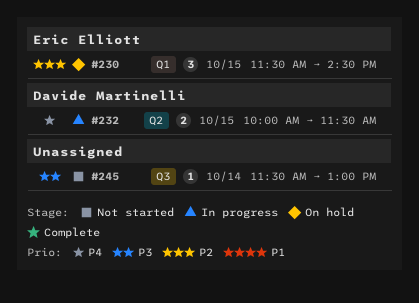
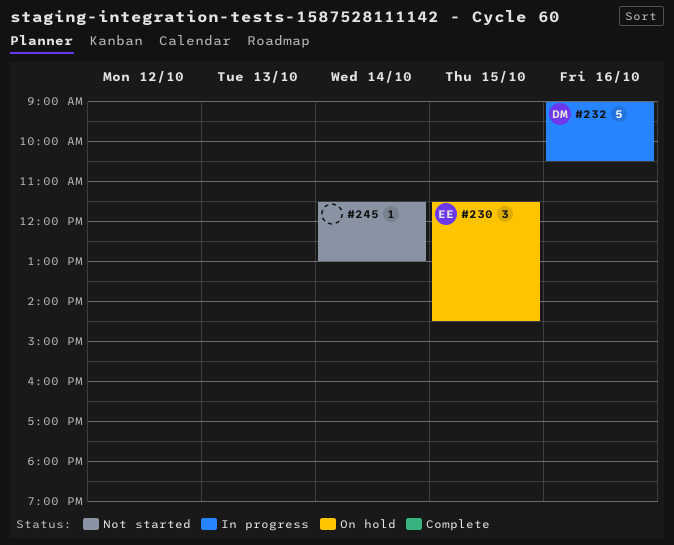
#232, estimate: 2 -> 5
#232, day: Oct 15 -> Oct 16
#232, begins: 10:00 -> 09:00
#232, ends: 11:30 -> 10:30

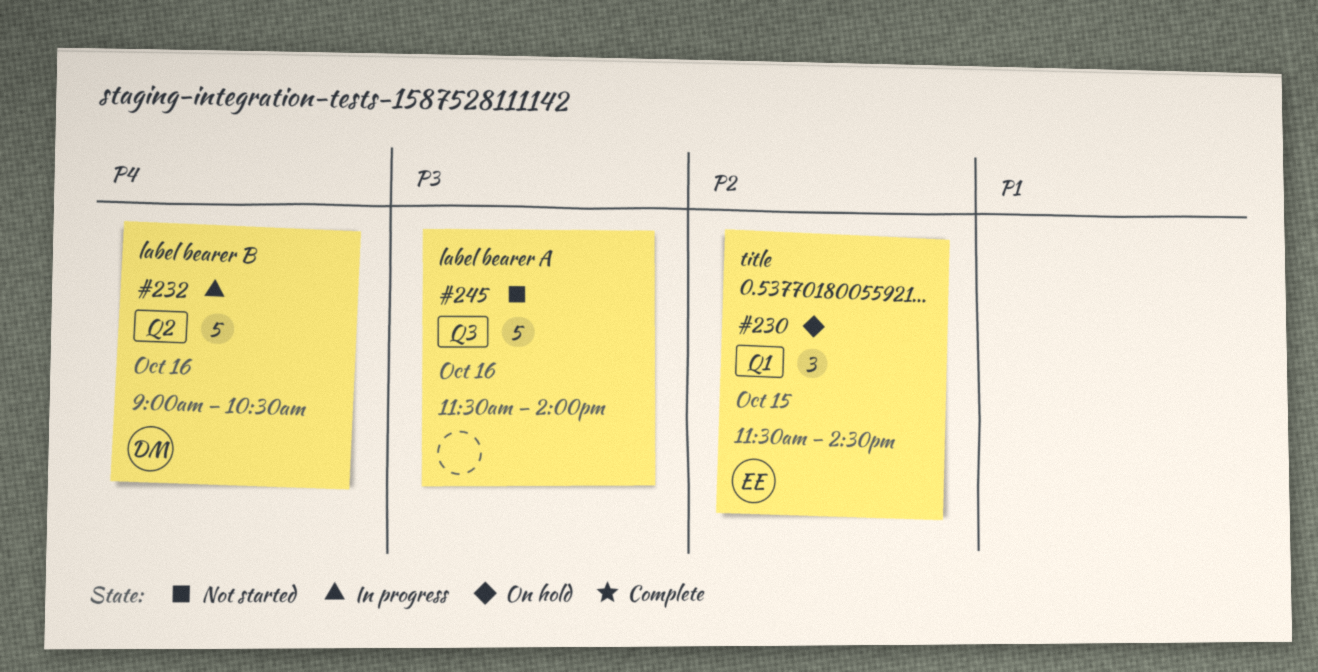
#245, estimate: 1 -> 5
#245, day: Oct 14 -> Oct 16
#245, ends: 13:00 -> 14:00

